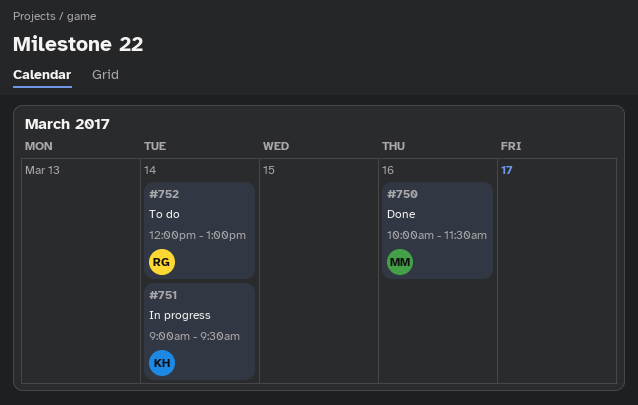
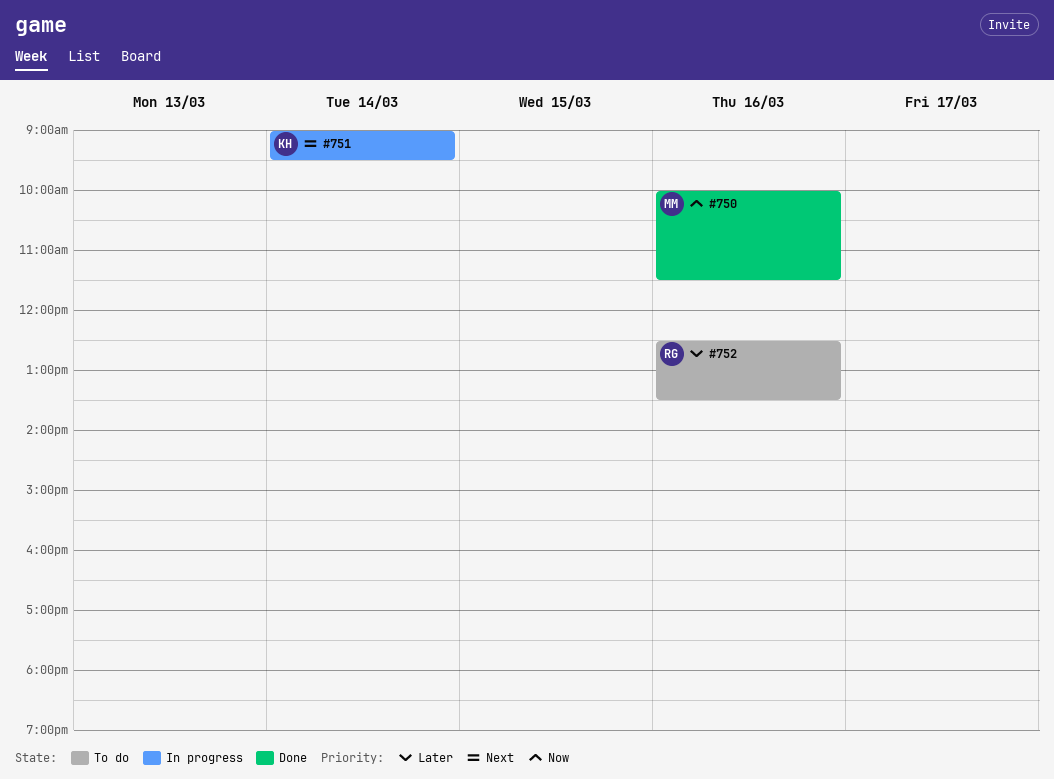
#752, day: Mar 14 -> Mar 16
#752, begins: 12:00 -> 12:30
#752, ends: 13:00 -> 13:30

